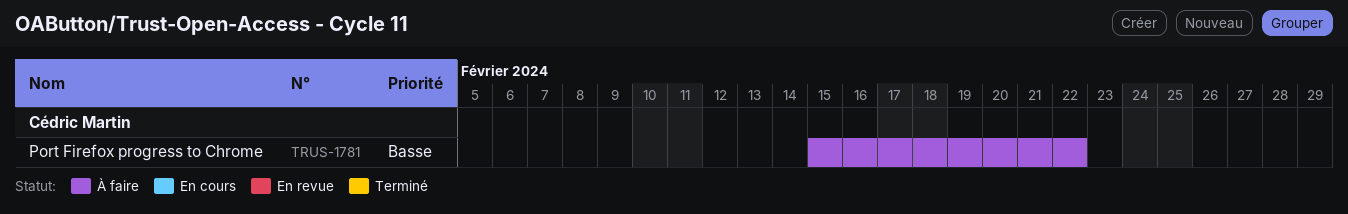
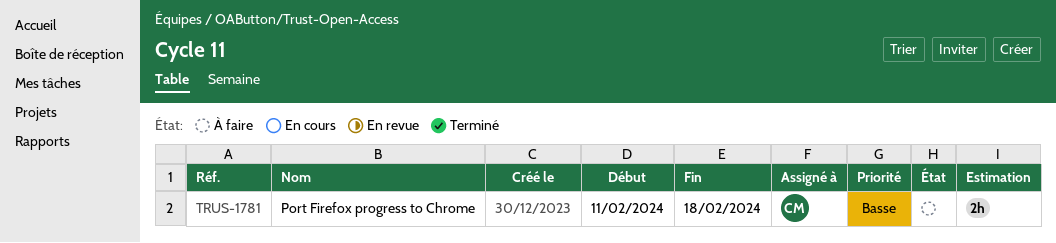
TRUS-1781, start: Feb 15 -> Feb 11
TRUS-1781, due: Feb 22 -> Feb 18

